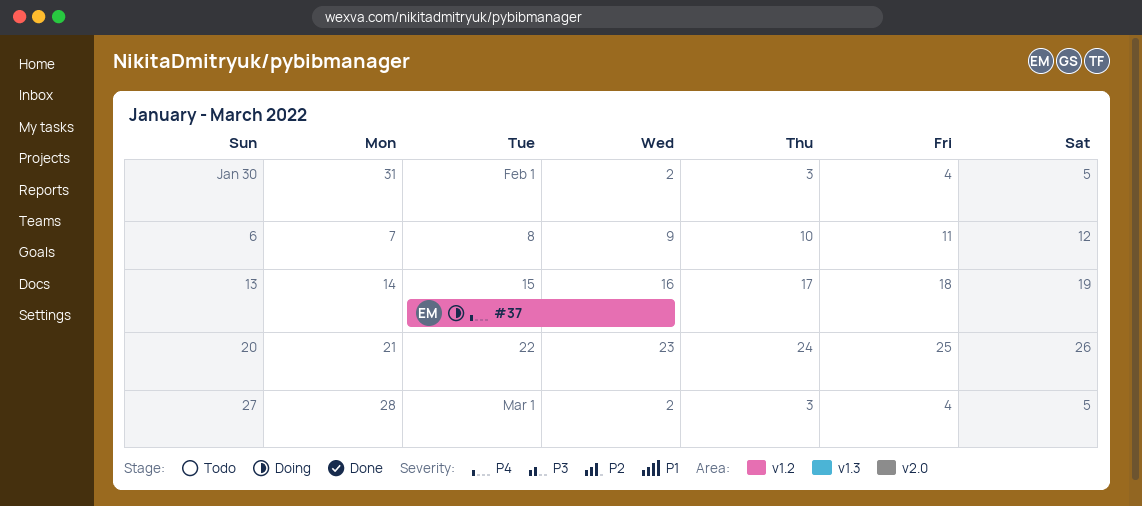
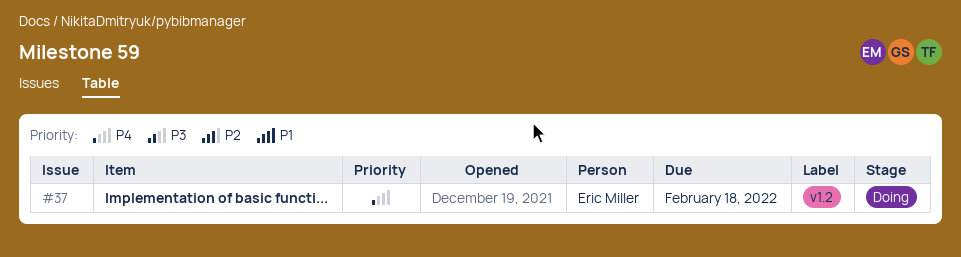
#37, due: Feb 16 -> Feb 18

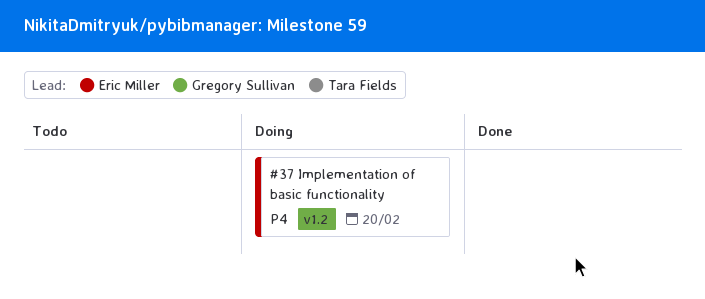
#37, due: Feb 18 -> Feb 20

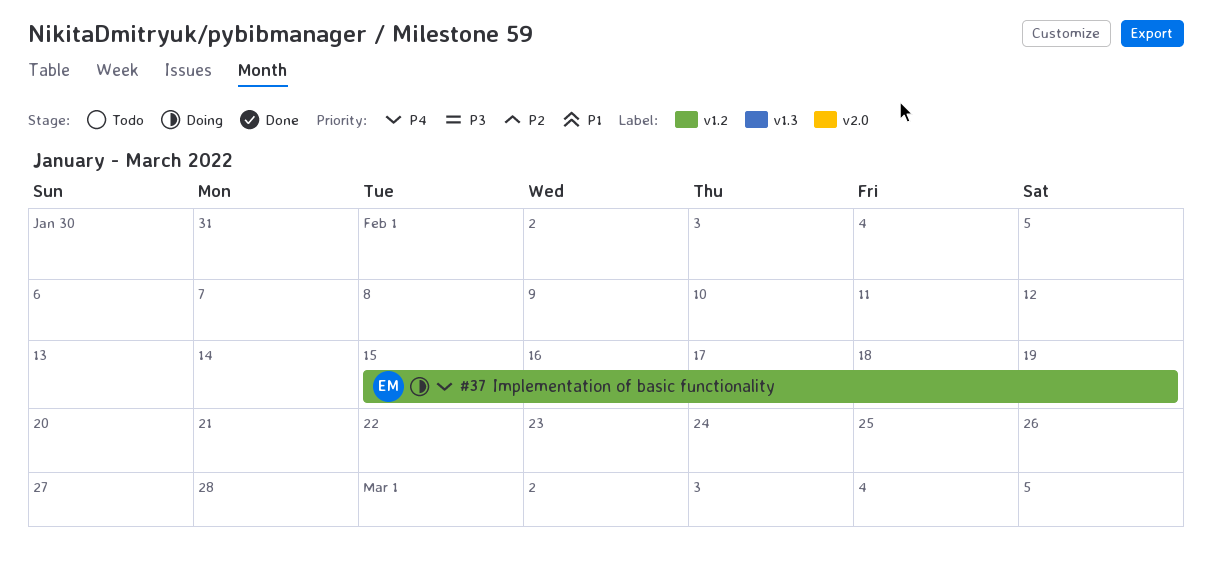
#37, due: Feb 20 -> Feb 19

